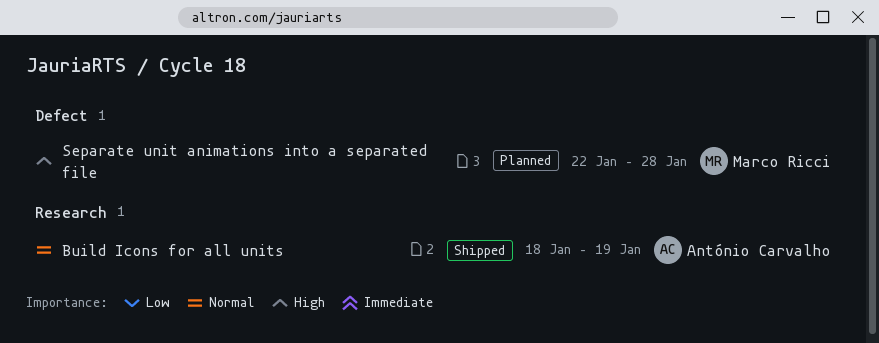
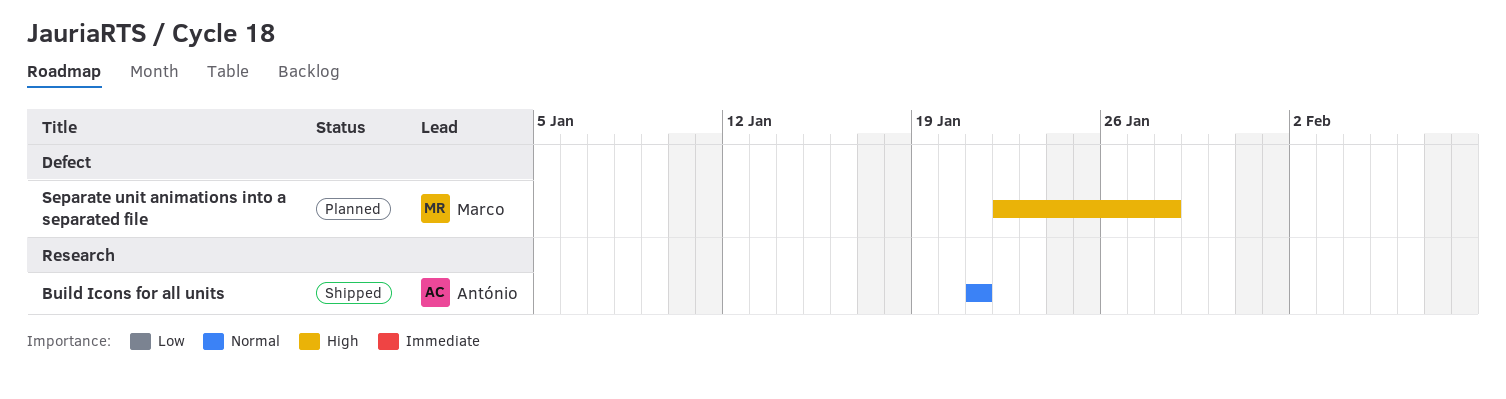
Build Icons for all units, start: Jan 18 -> Jan 21
Build Icons for all units, due: Jan 19 -> Jan 21

